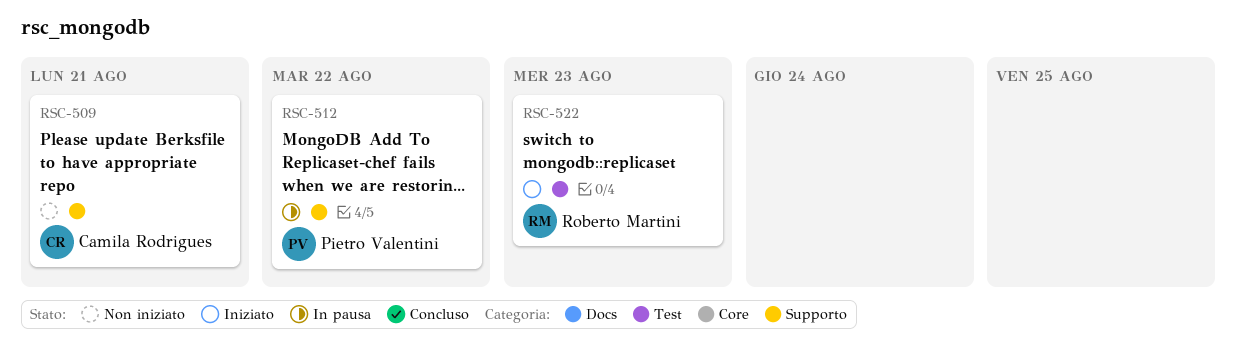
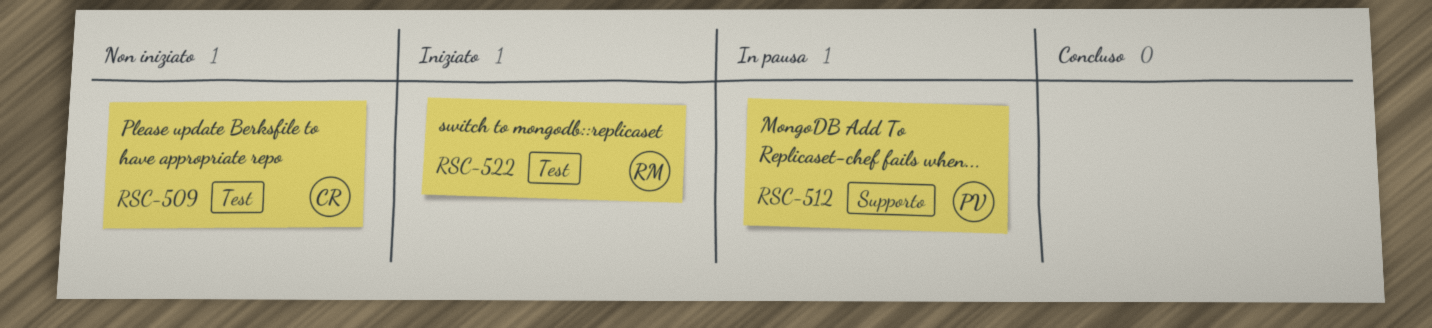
RSC-509, label: Supporto -> Test

